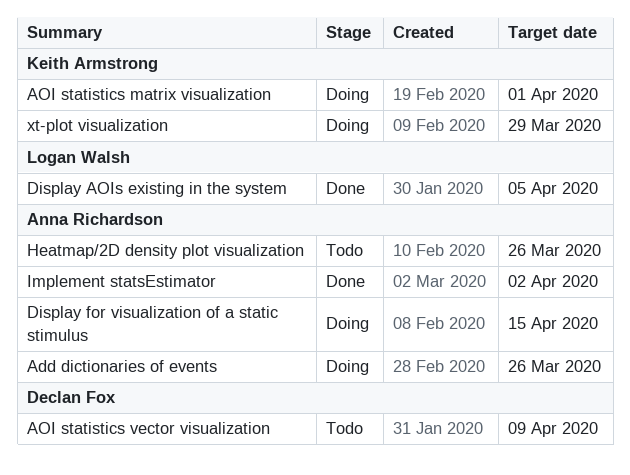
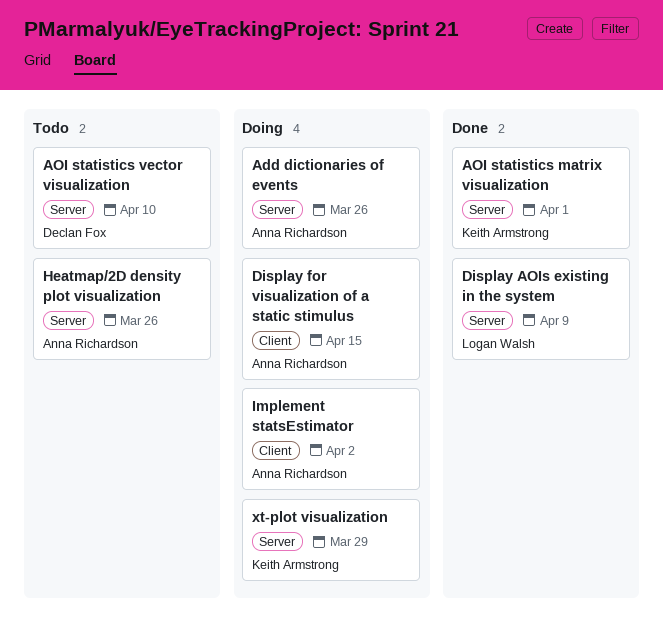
AOI statistics matrix visualization, status: Doing -> Done
AOI statistics vector visualization, due: Apr 9 -> Apr 10
Display AOIs existing in the system, due: Apr 5 -> Apr 9
Implement statsEstimator, status: Done -> Doing

